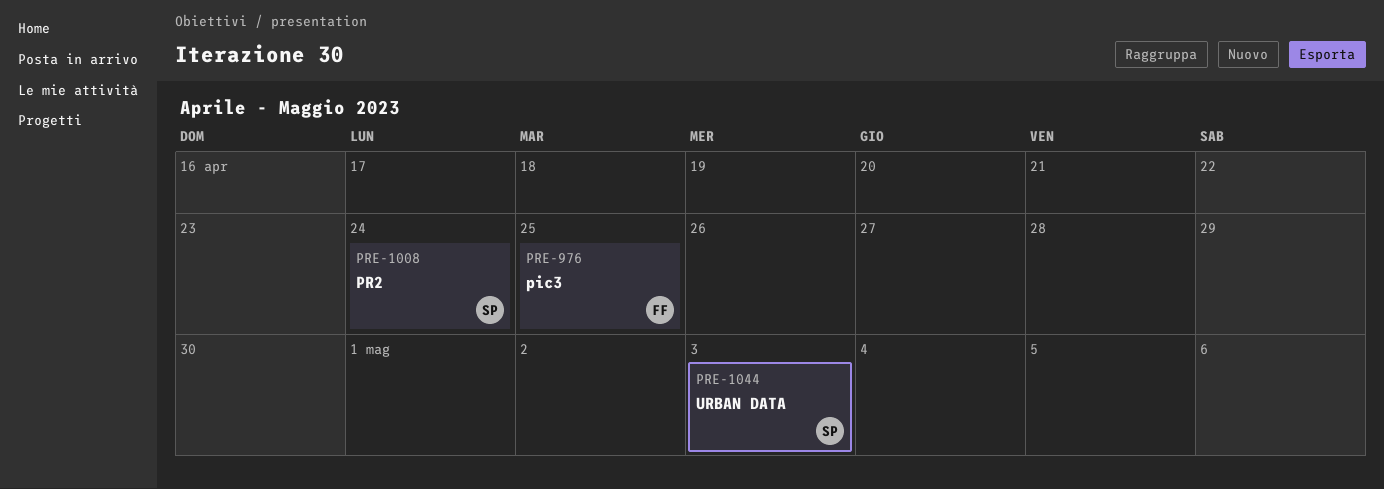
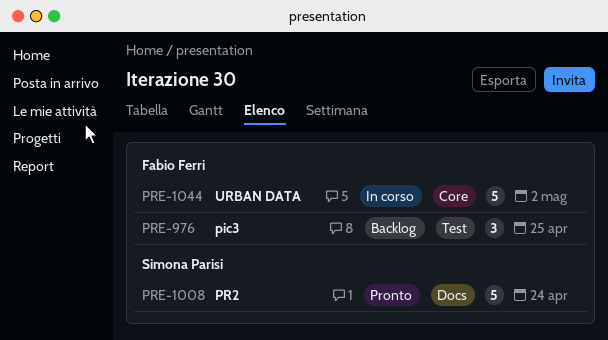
PRE-1044, owner: Simona Parisi -> Fabio Ferri
PRE-1044, due: May 3 -> May 2

